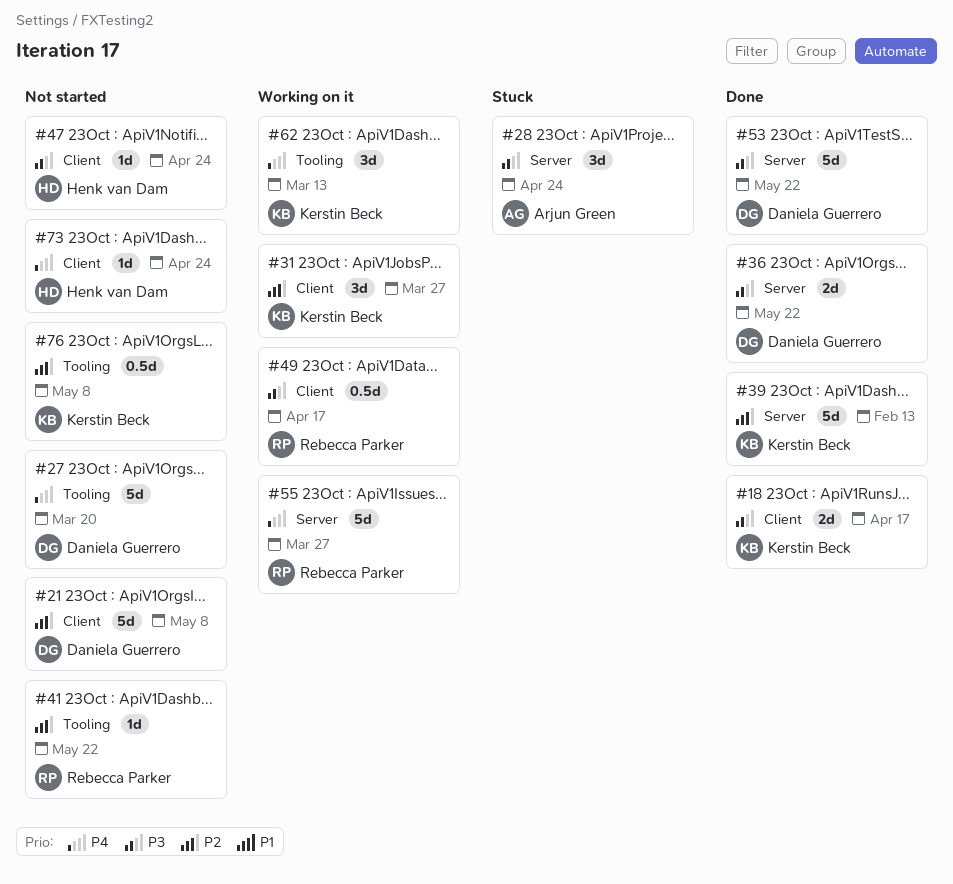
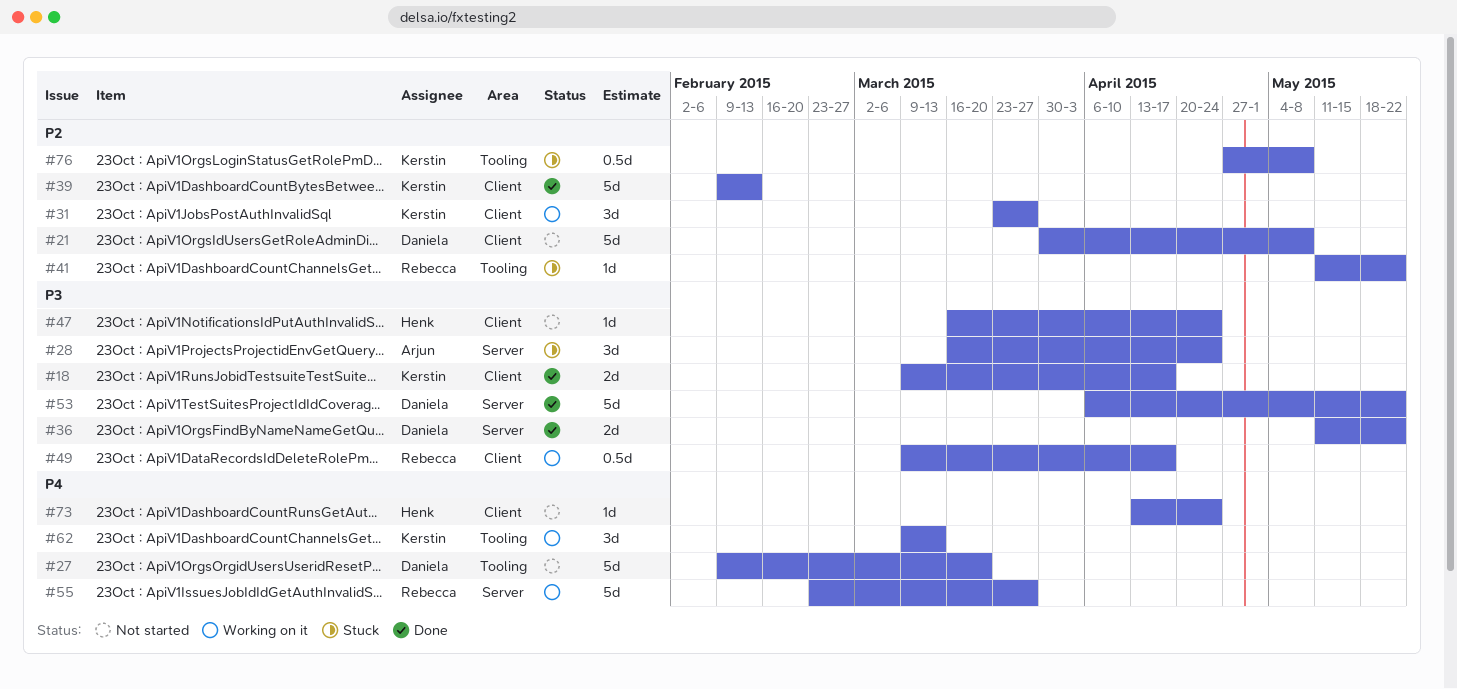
#39, label: Server -> Client
#41, status: Not started -> Stuck
#76, status: Not started -> Stuck

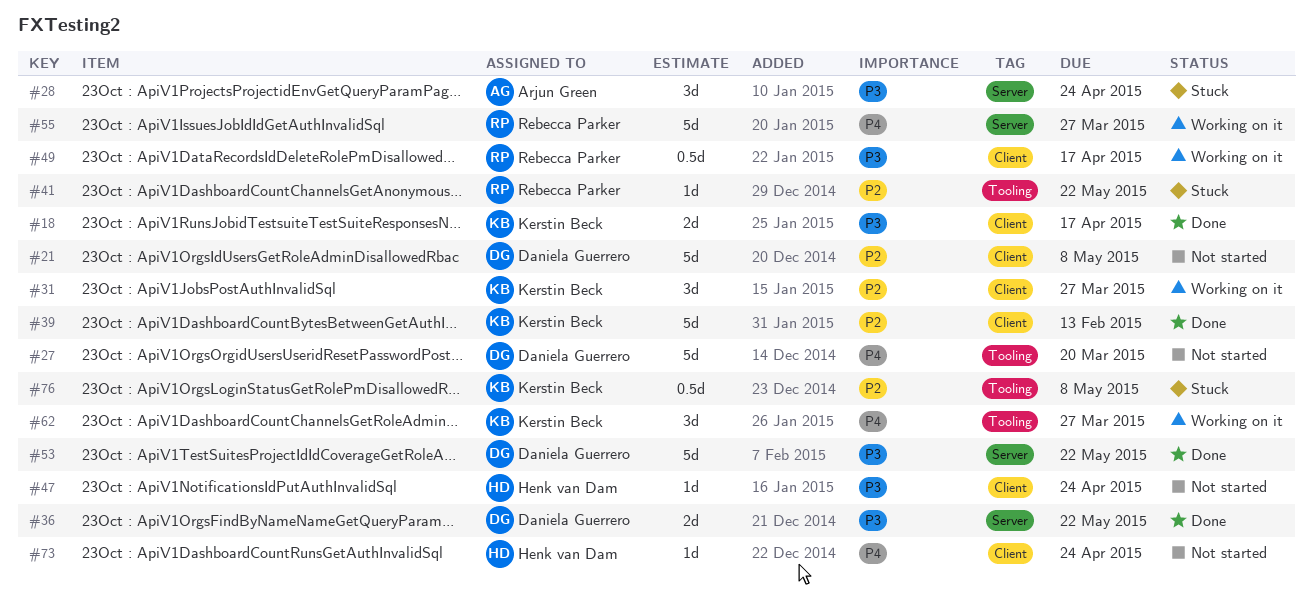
#62, due: Mar 13 -> Mar 27

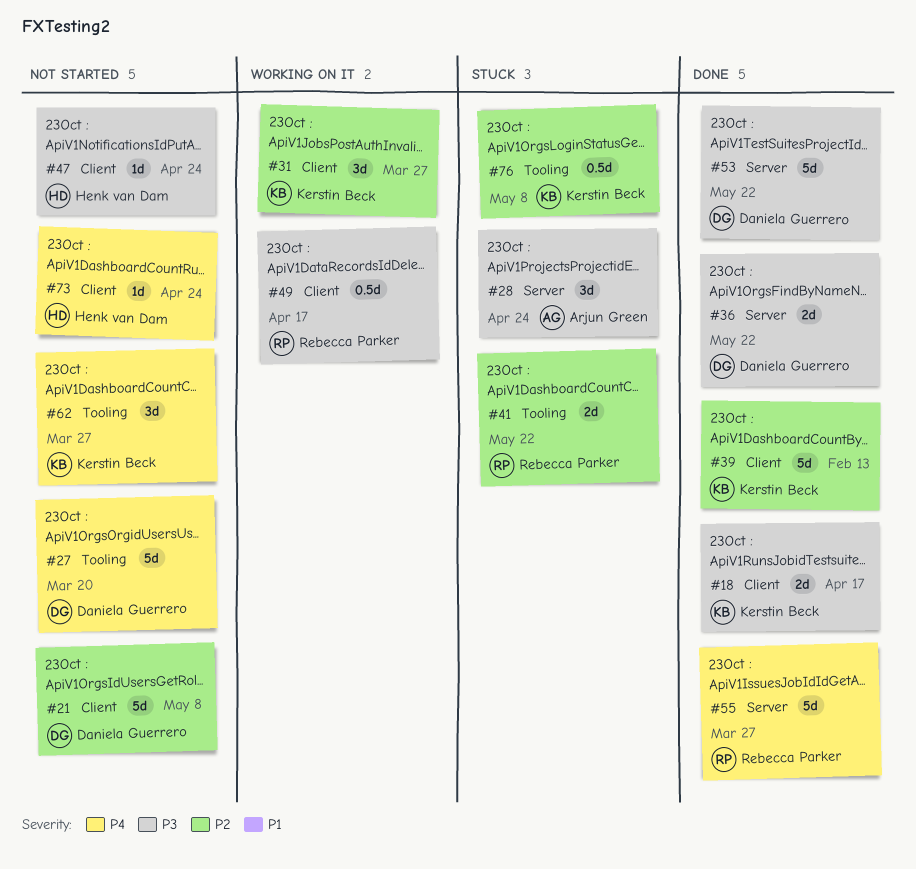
#41, estimate: 1d -> 2d
#55, status: Working on it -> Done
#62, status: Working on it -> Not started

